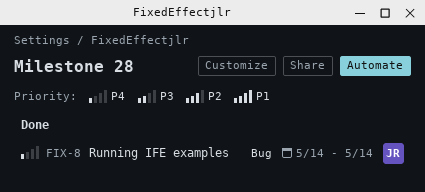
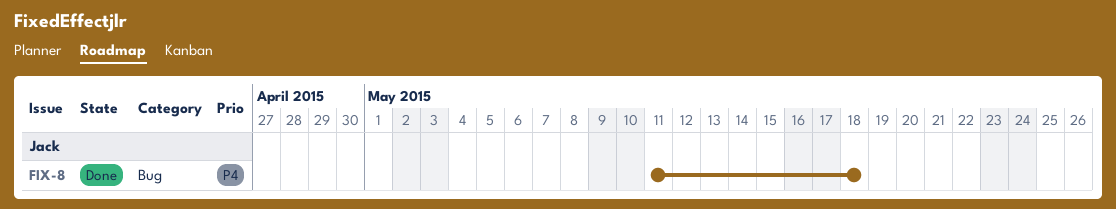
FIX-8, start: May 14 -> May 11
FIX-8, due: May 14 -> May 18

